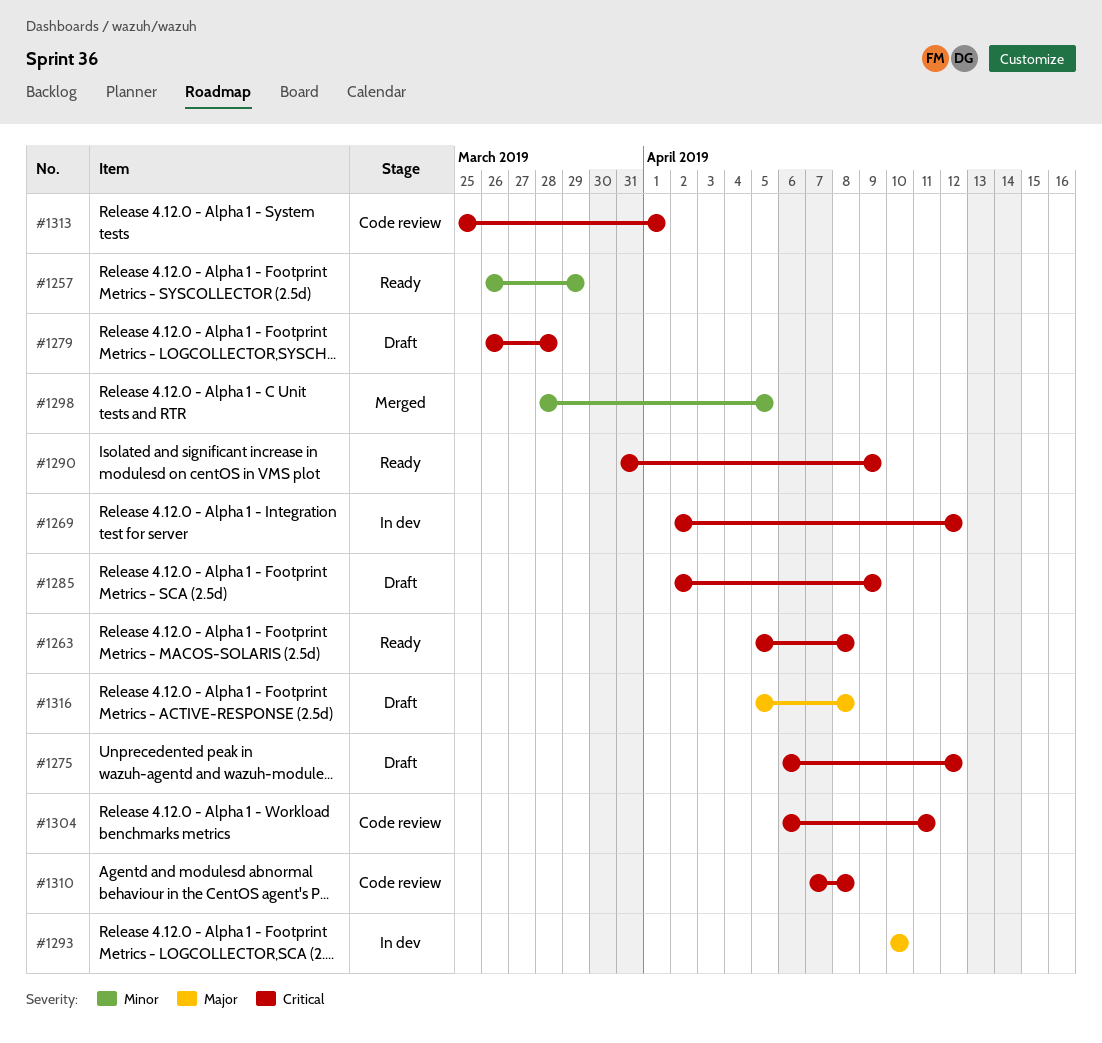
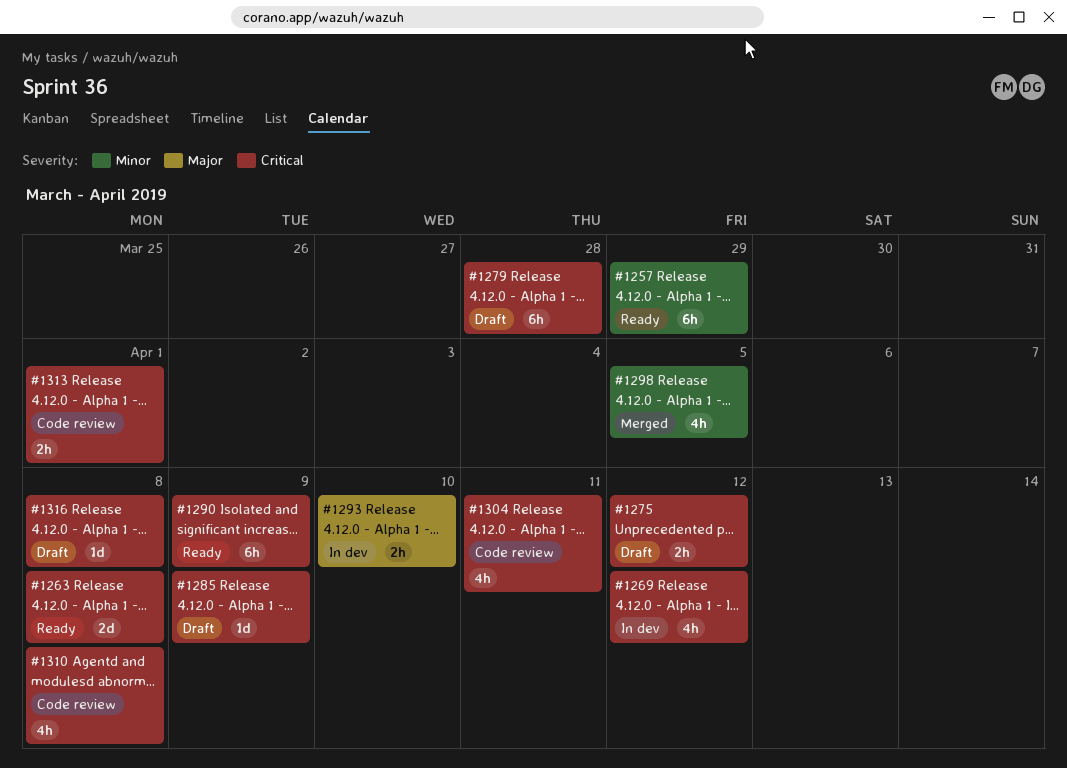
#1316, priority: Major -> Critical

